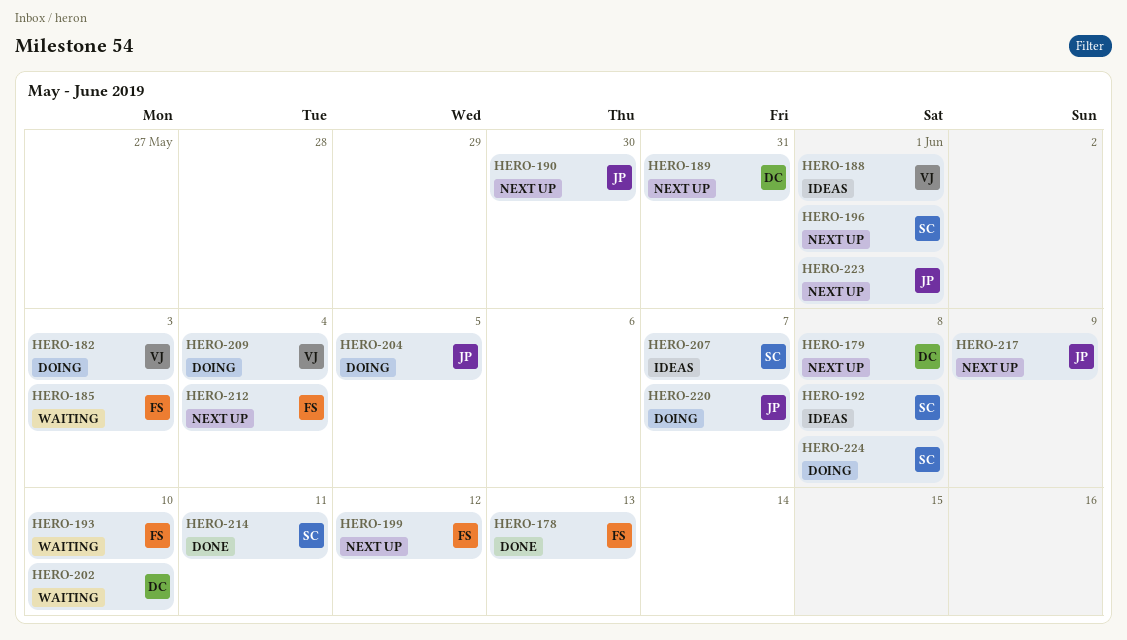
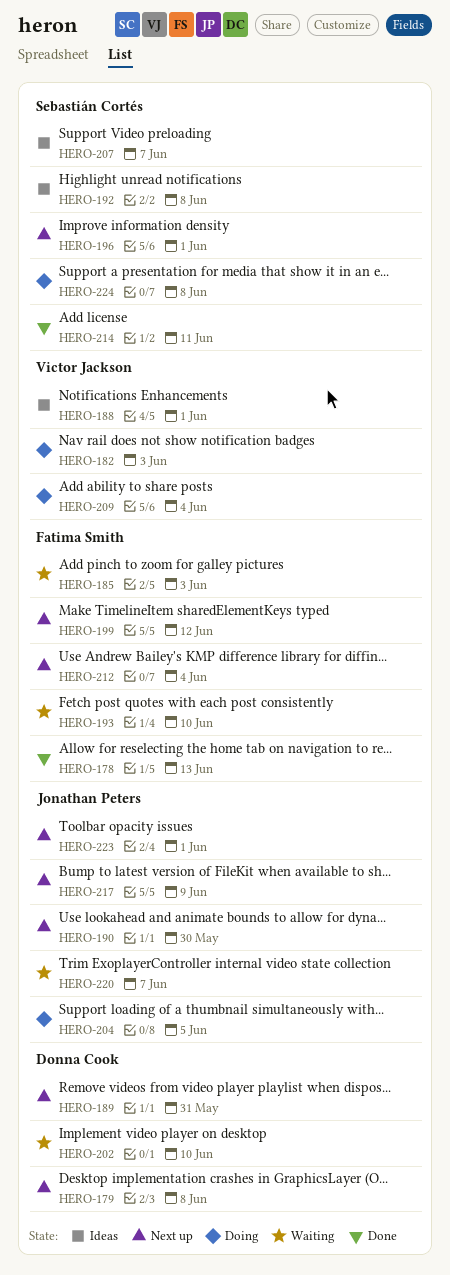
HERO-220, status: Doing -> Waiting

